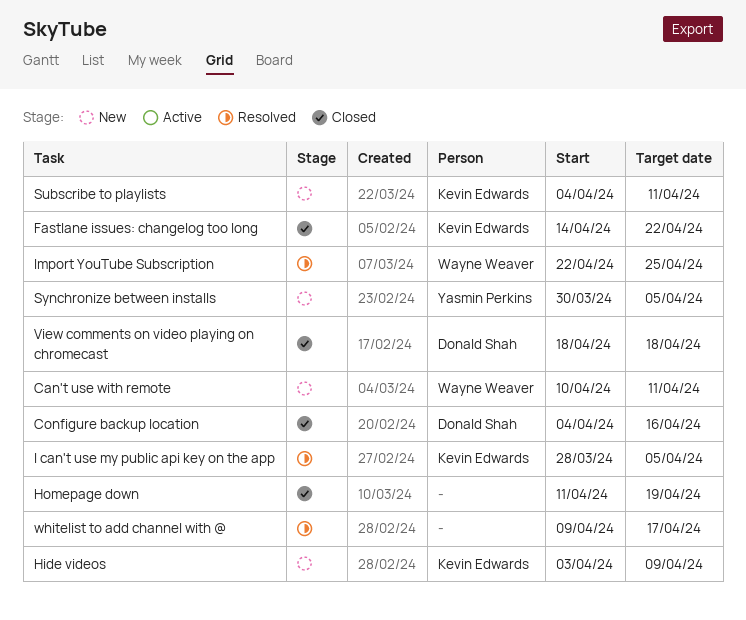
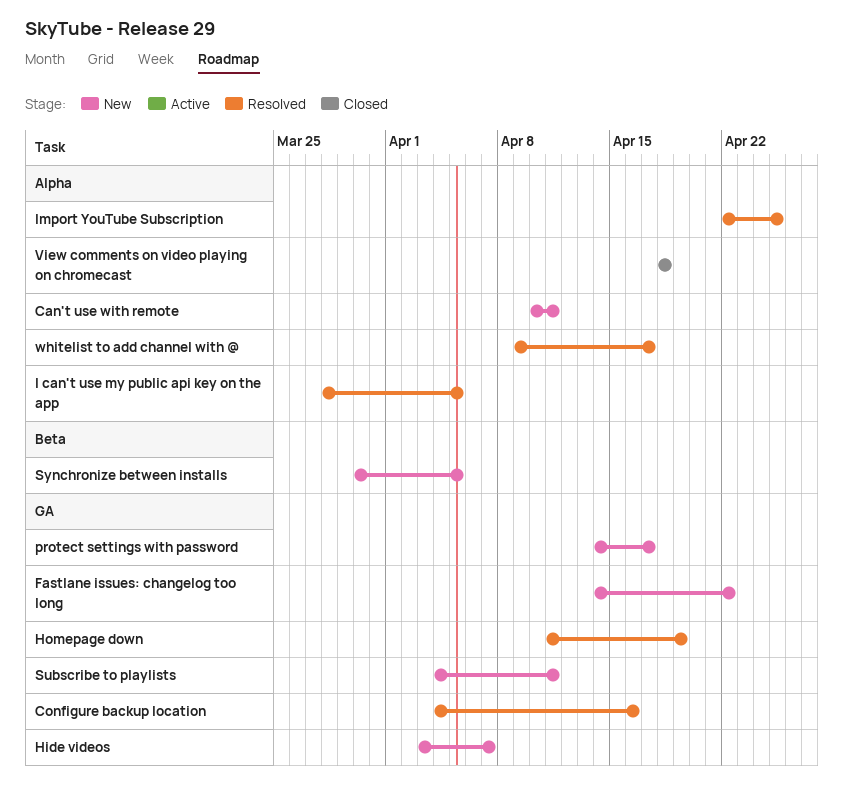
Configure backup location, status: Closed -> Resolved
Fastlane issues: changelog too long, status: Closed -> New
Hide videos, due: Apr 9 -> Apr 7
Homepage down, status: Closed -> Resolved
protect settings with password: none -> present

